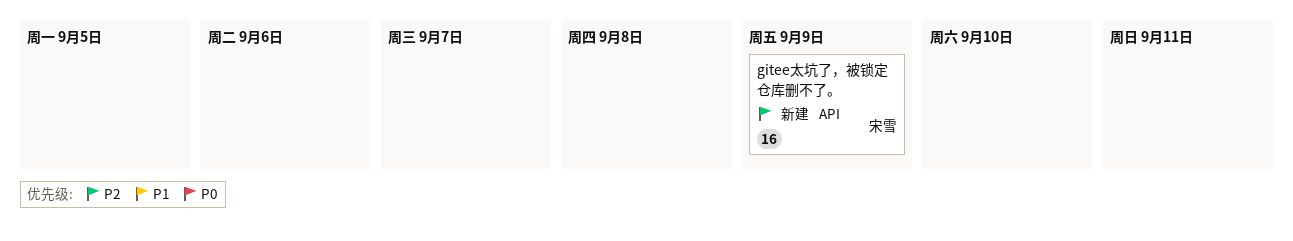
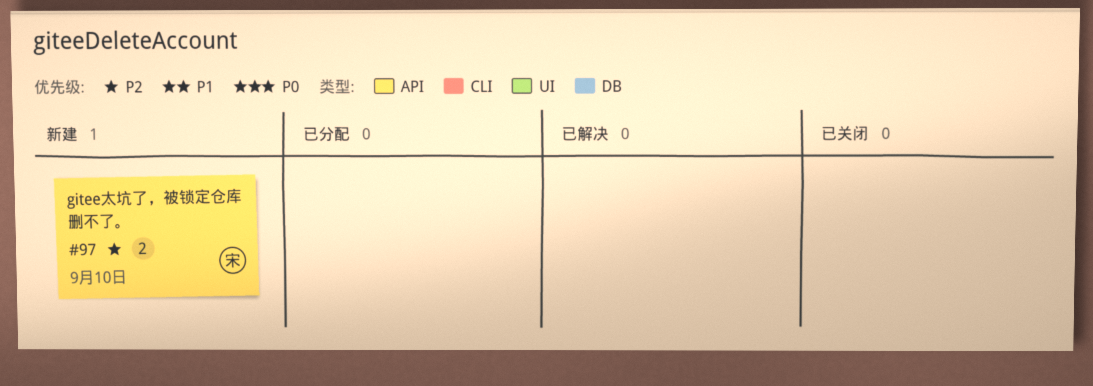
gitee太坑了，被锁定仓库删不了。, estimate: 16 -> 2
gitee太坑了，被锁定仓库删不了。, due: Sep 9 -> Sep 10

